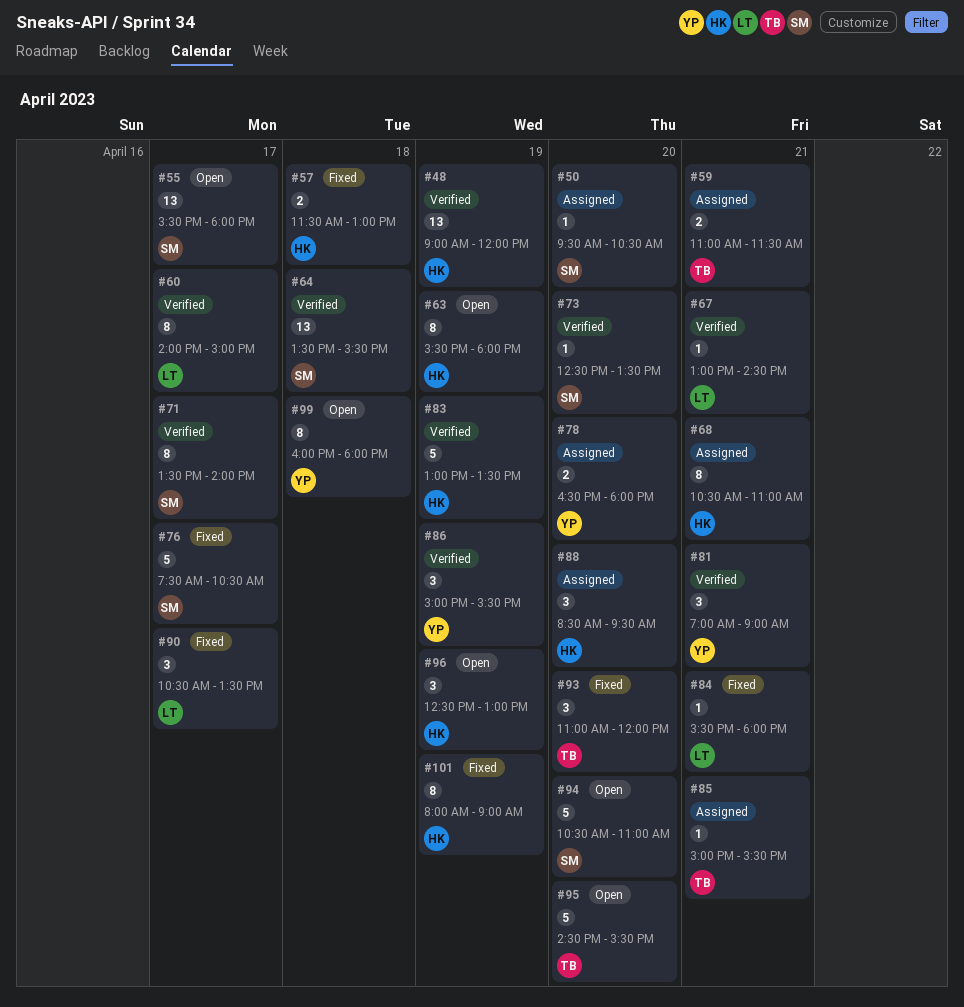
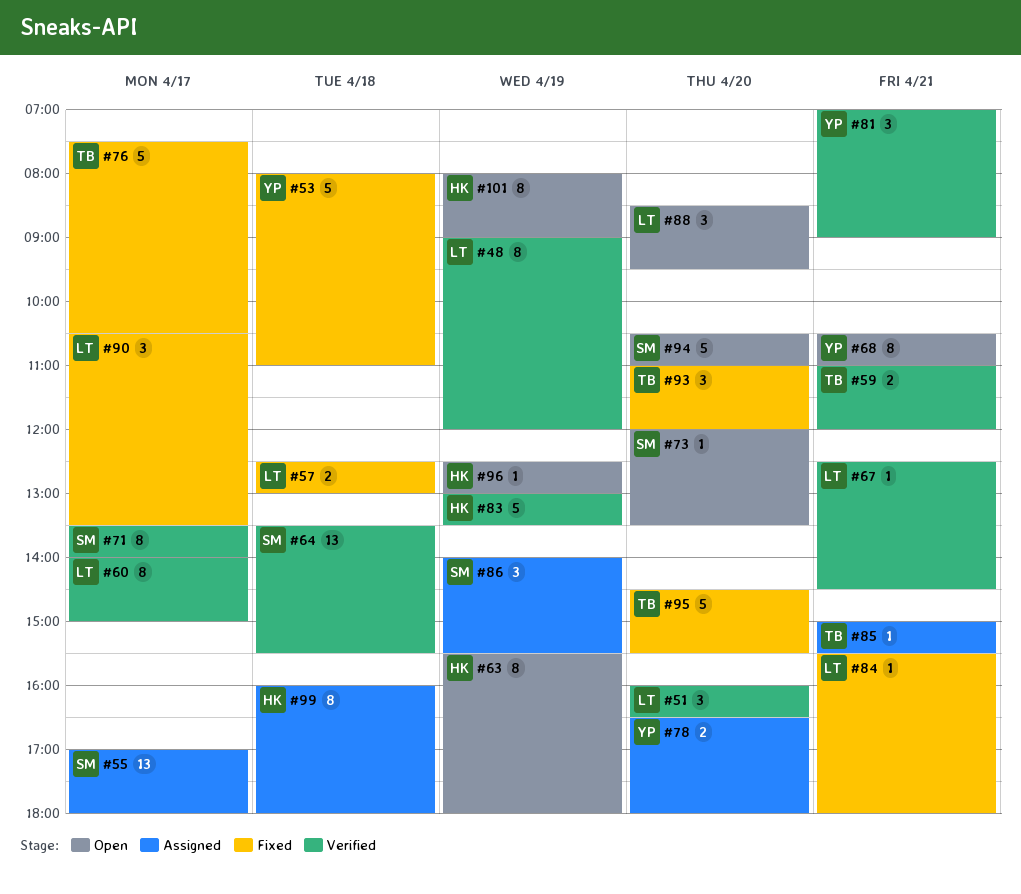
#48, owner: HK -> LT
#48, estimate: 13 -> 8
#50: present -> none
#51: none -> present
#53: none -> present
#55, status: Open -> Assigned
#55, begins: 15:30 -> 17:00
#57, owner: HK -> LT
#57, begins: 11:30 -> 12:30
#59, status: Assigned -> Verified
#59, ends: 11:30 -> 12:00
#67, begins: 13:00 -> 12:30
#68, status: Assigned -> Open
#68, owner: HK -> YP
#73, status: Verified -> Open
#73, begins: 12:30 -> 12:00
#76, owner: SM -> TB
#86, status: Verified -> Assigned
#86, owner: YP -> SM
#86, begins: 15:00 -> 14:00
#88, status: Assigned -> Open
#88, owner: HK -> LT
#95, status: Open -> Fixed
#96, estimate: 3 -> 1
#99, status: Open -> Assigned
#99, owner: YP -> HK
#101, status: Fixed -> Open

